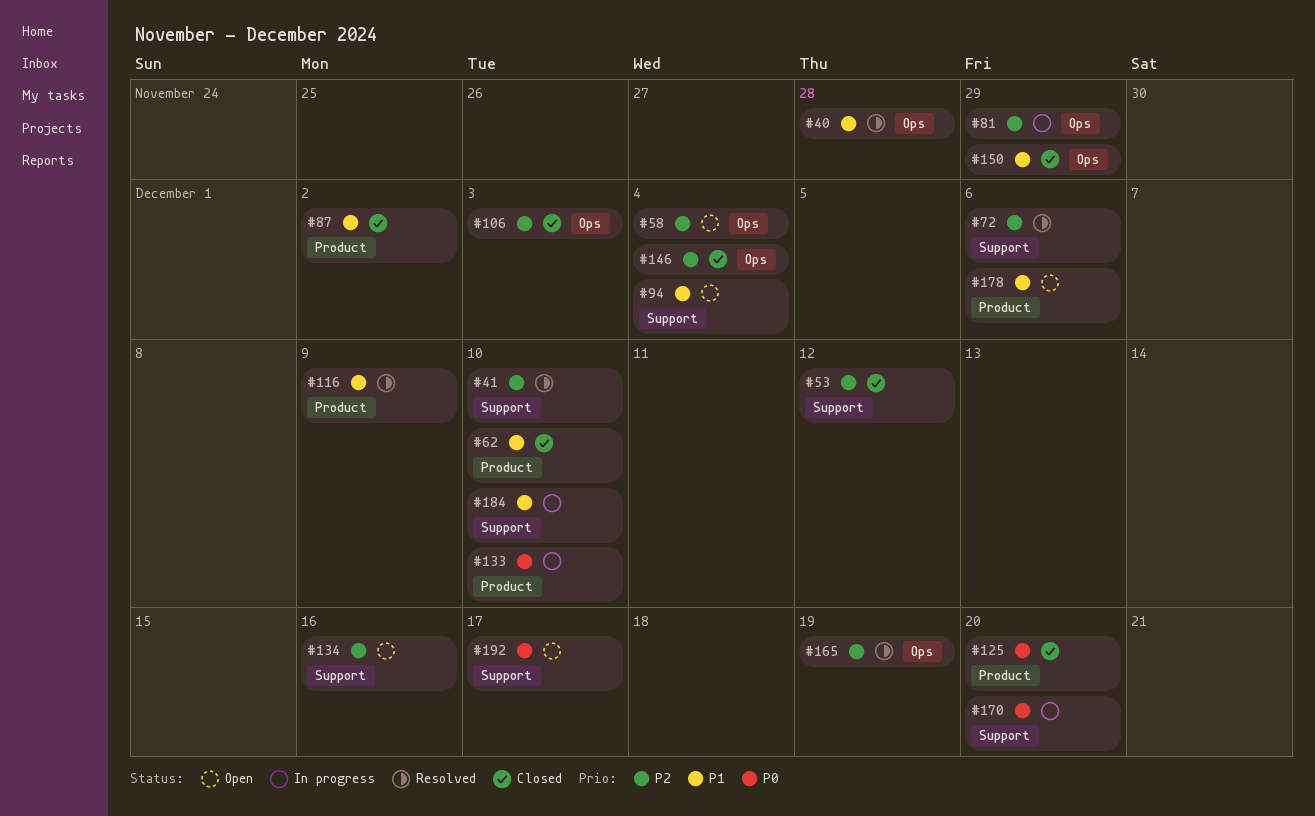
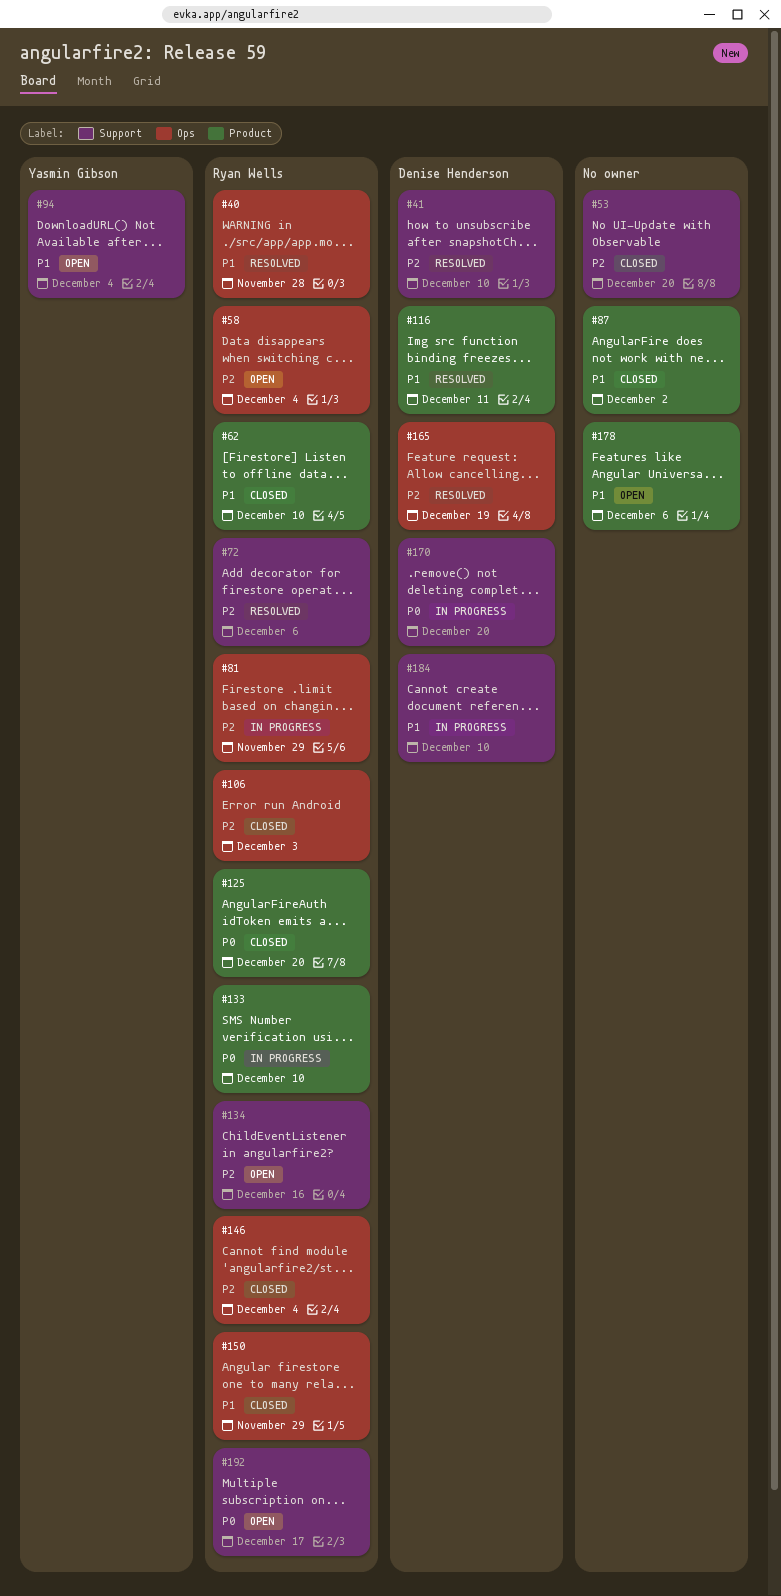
#53, due: Dec 12 -> Dec 20
#116, due: Dec 9 -> Dec 11

